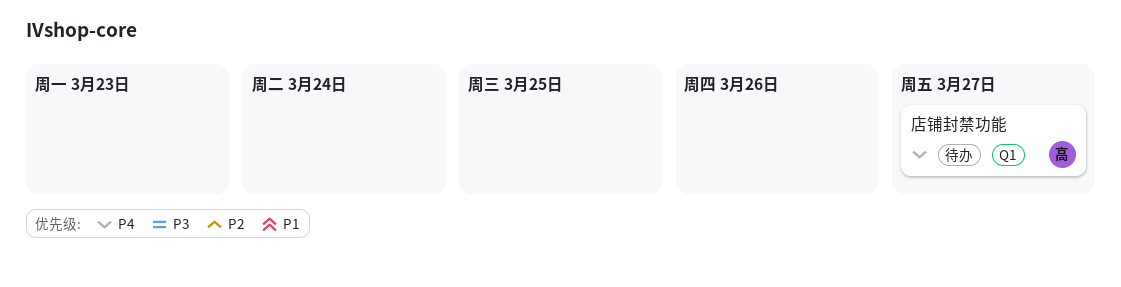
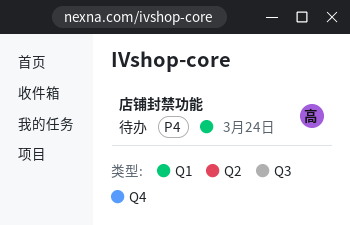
店铺封禁功能, due: Mar 27 -> Mar 24

